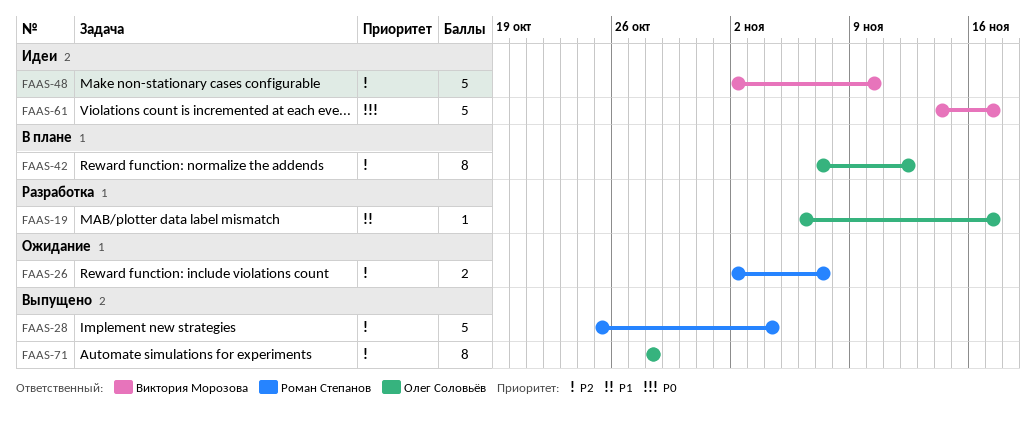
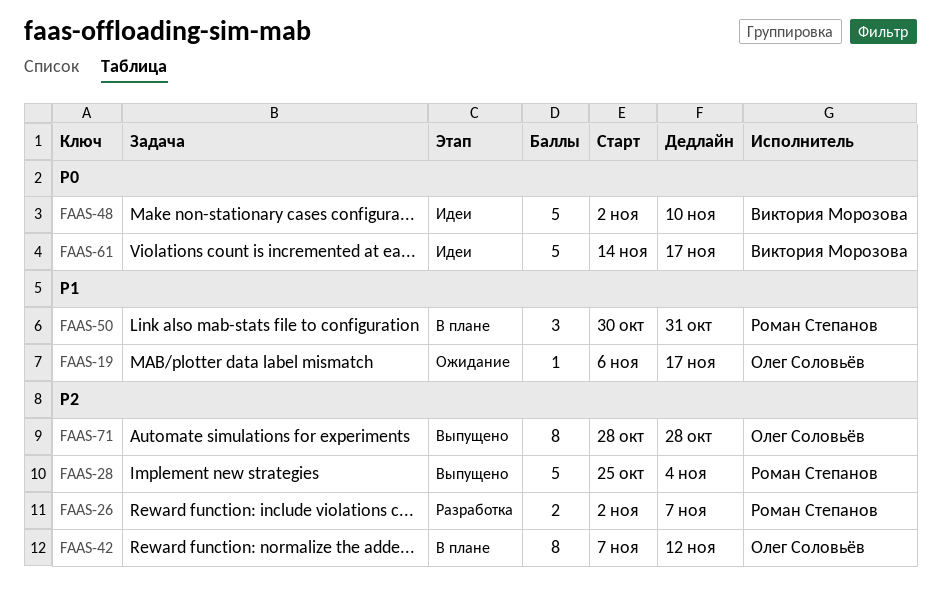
FAAS-19, status: Разработка -> Ожидание
FAAS-26, status: Ожидание -> Разработка
FAAS-48, priority: P2 -> P0
FAAS-50: none -> present

